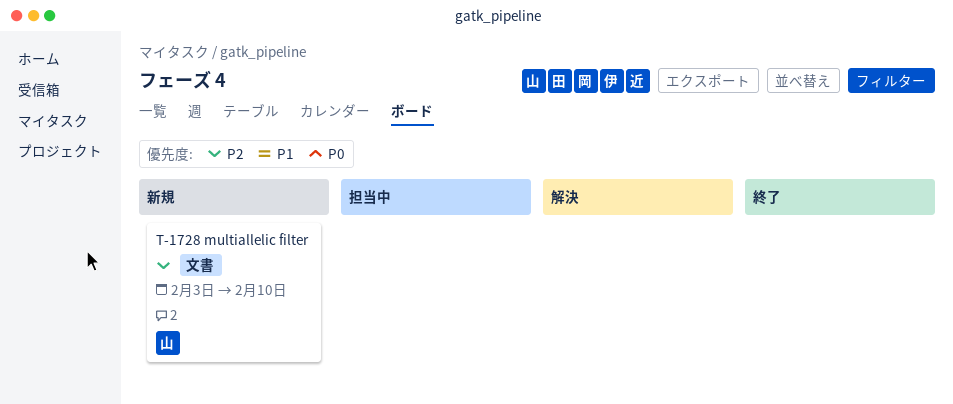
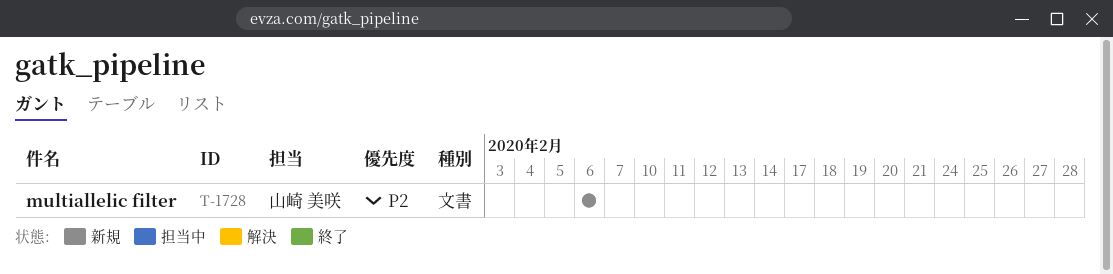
T-1728, start: Feb 3 -> Feb 6
T-1728, due: Feb 10 -> Feb 6

